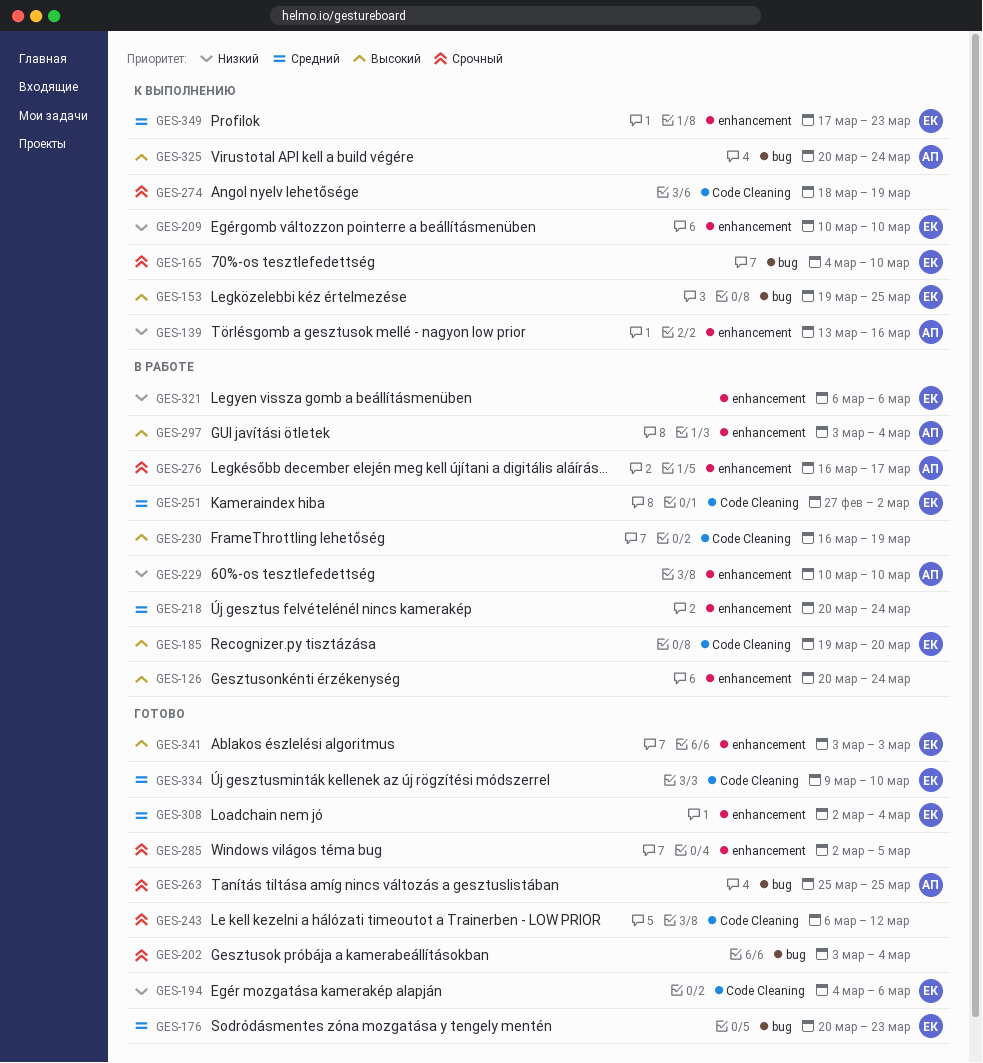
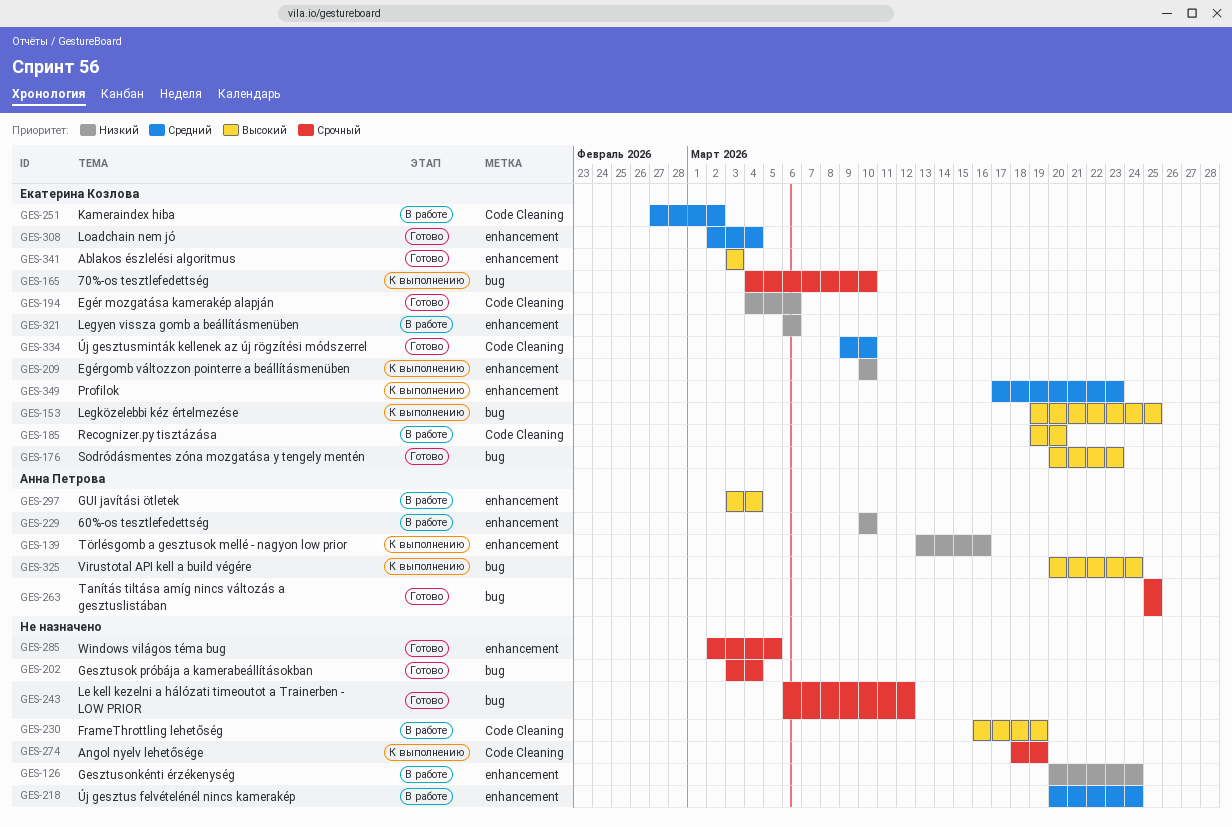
GES-126, priority: Высокий -> Низкий
GES-176, priority: Средний -> Высокий
GES-243, label: Code Cleaning -> bug
GES-276: present -> none

